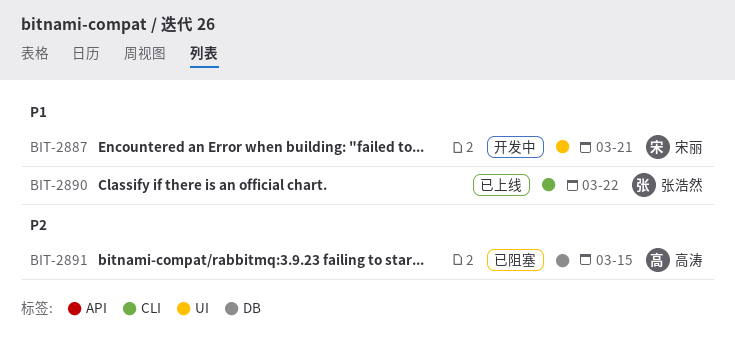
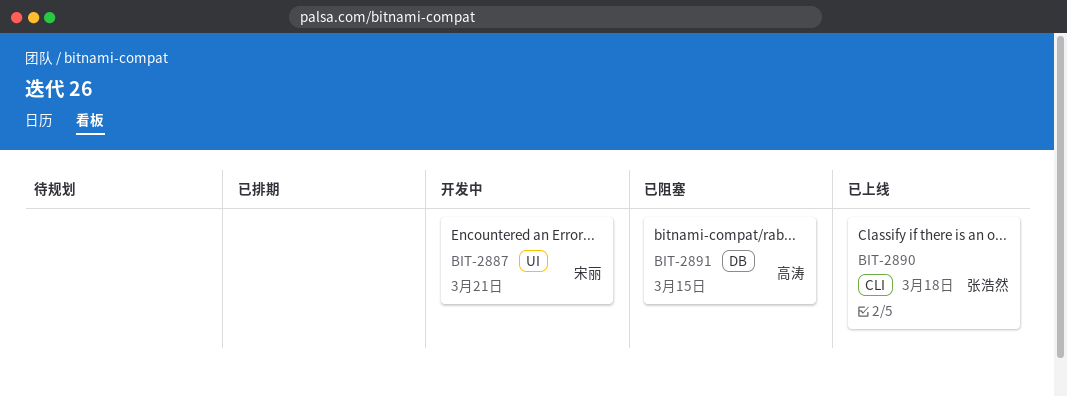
BIT-2890, due: Mar 22 -> Mar 18

